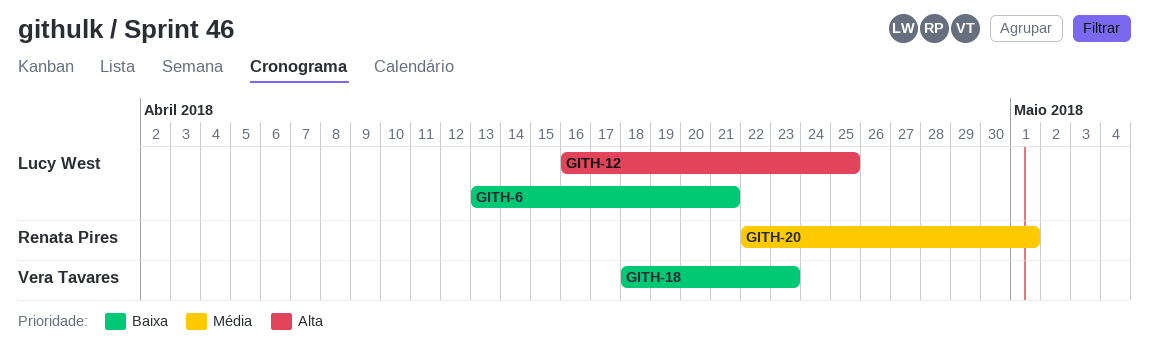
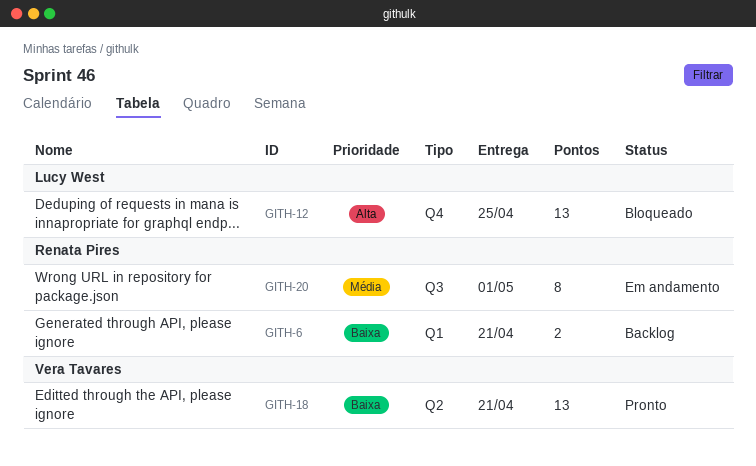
GITH-6, owner: Lucy West -> Renata Pires
GITH-18, due: Apr 23 -> Apr 21

